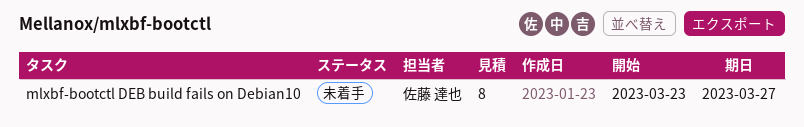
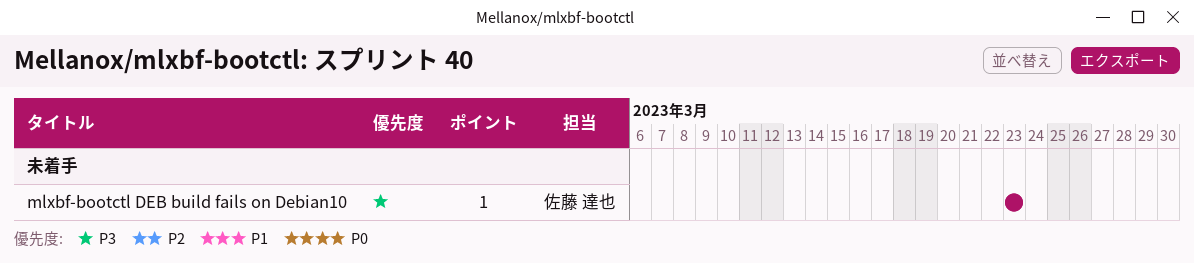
mlxbf-bootctl DEB build fails on Debian10, estimate: 8 -> 1
mlxbf-bootctl DEB build fails on Debian10, due: Mar 27 -> Mar 23

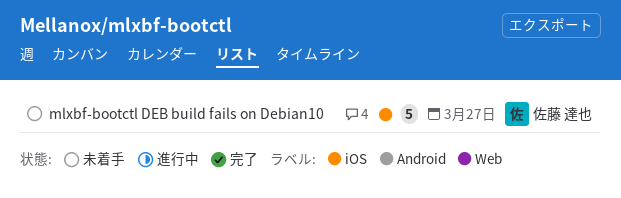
mlxbf-bootctl DEB build fails on Debian10, estimate: 1 -> 5
mlxbf-bootctl DEB build fails on Debian10, due: Mar 23 -> Mar 27

